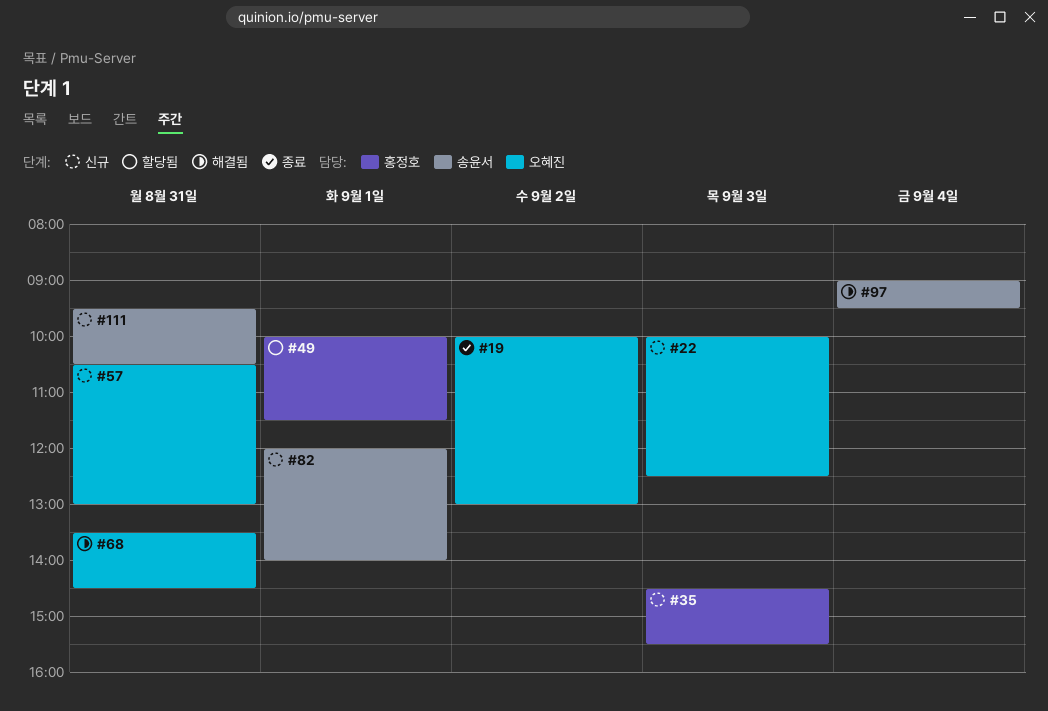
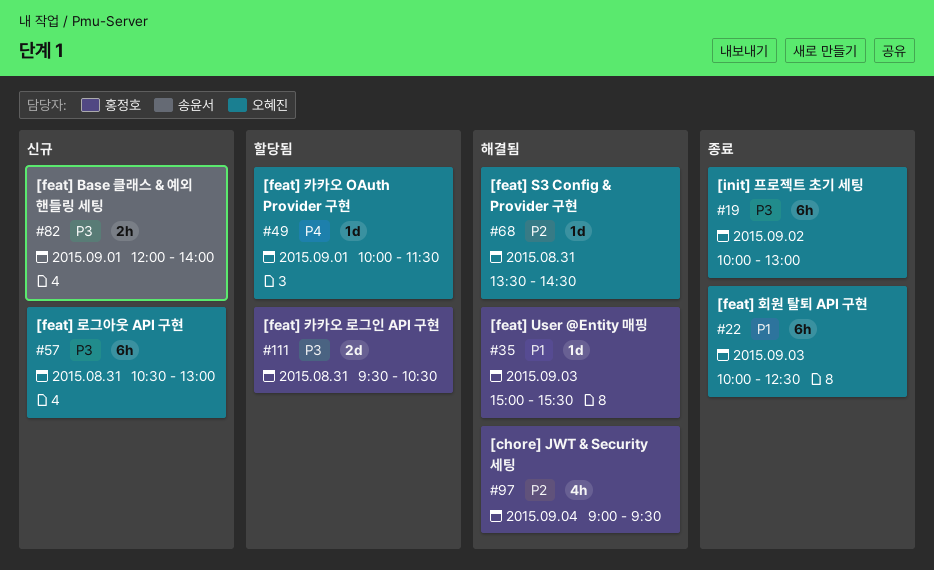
#22, status: 신규 -> 종료
#35, status: 신규 -> 해결됨
#35, begins: 14:30 -> 15:00
#49, owner: 홍정호 -> 오혜진
#97, owner: 송윤서 -> 홍정호
#111, status: 신규 -> 할당됨
#111, owner: 송윤서 -> 홍정호

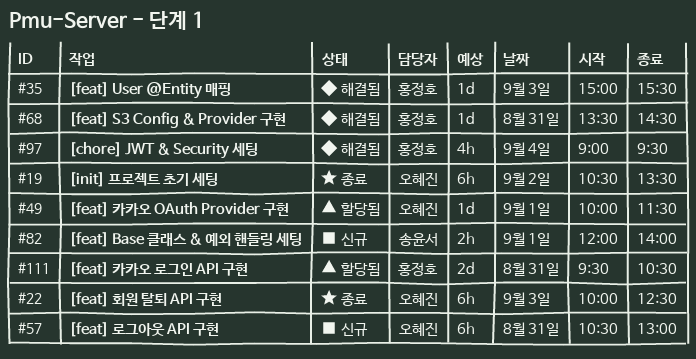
#19, begins: 10:00 -> 10:30
#19, ends: 13:00 -> 13:30
#68, owner: 오혜진 -> 홍정호

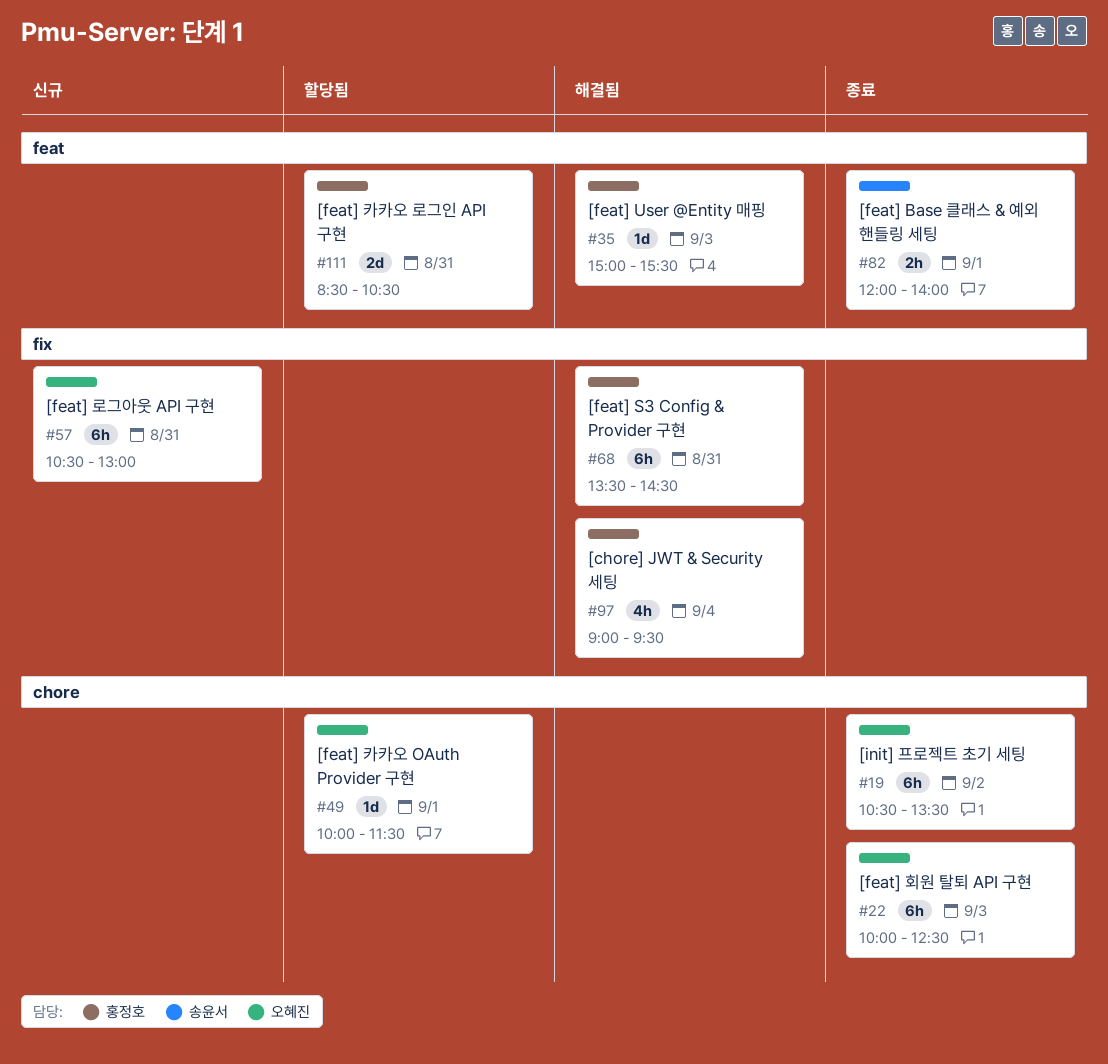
#68, estimate: 1d -> 6h
#82, status: 신규 -> 종료
#111, begins: 09:30 -> 08:30

